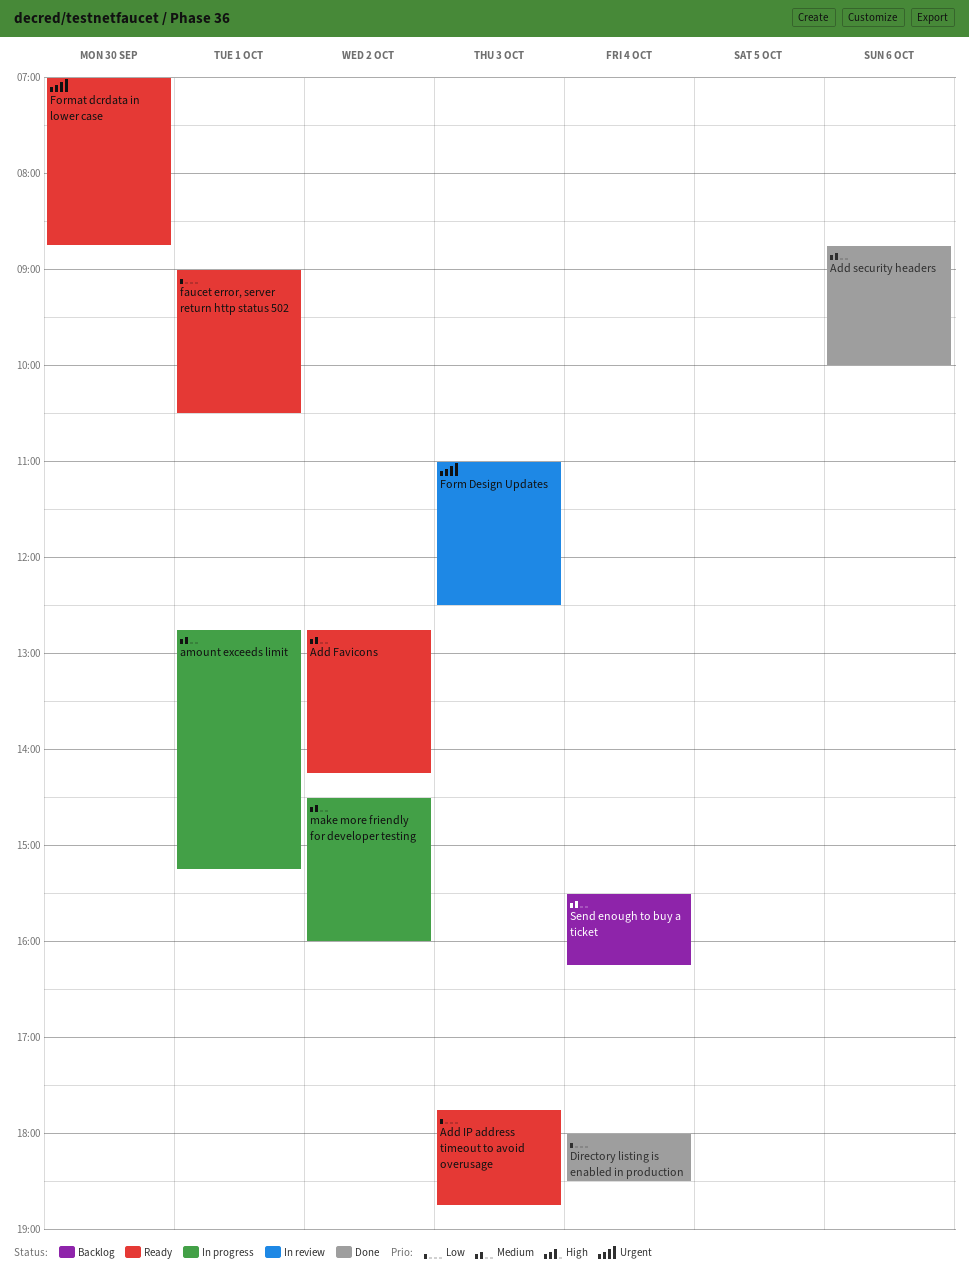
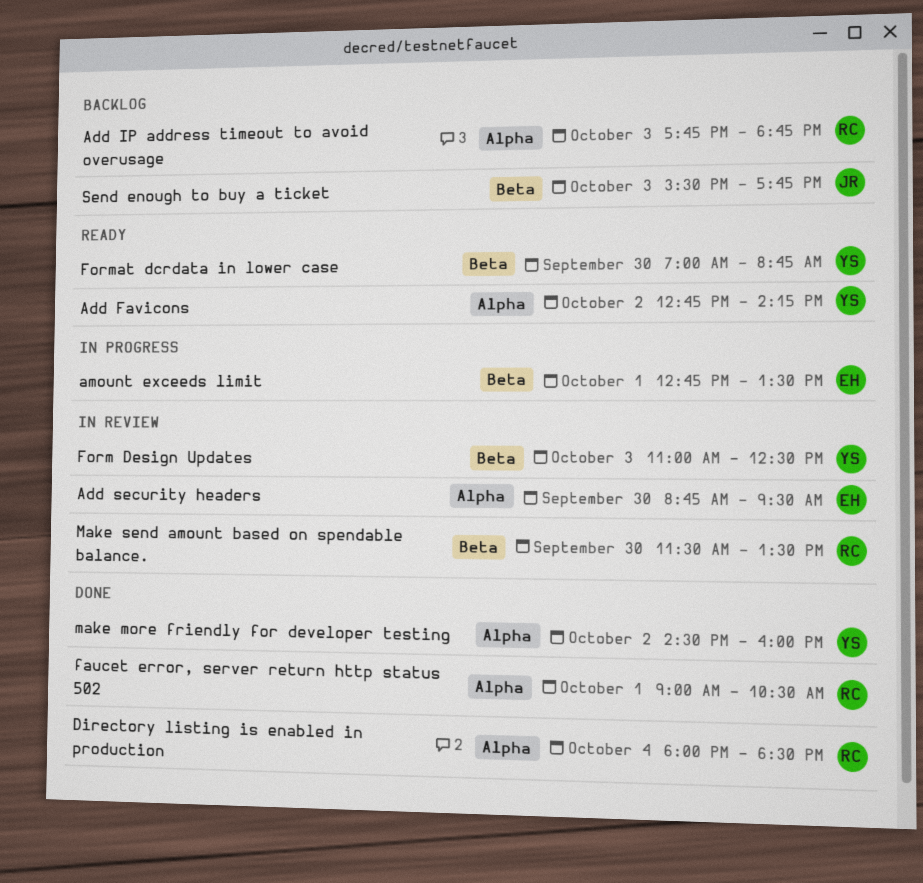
Add IP address timeout to avoid overusage, status: Ready -> Backlog
Add security headers, status: Done -> In review
Add security headers, day: Oct 6 -> Sep 30
Add security headers, ends: 10:00 -> 09:30
amount exceeds limit, ends: 15:15 -> 13:30
faucet error, server return http status 502, status: Ready -> Done
make more friendly for developer testing, status: In progress -> Done
Make send amount based on spendable balance.: none -> present
Send enough to buy a ticket, day: Oct 4 -> Oct 3
Send enough to buy a ticket, ends: 16:15 -> 17:45

